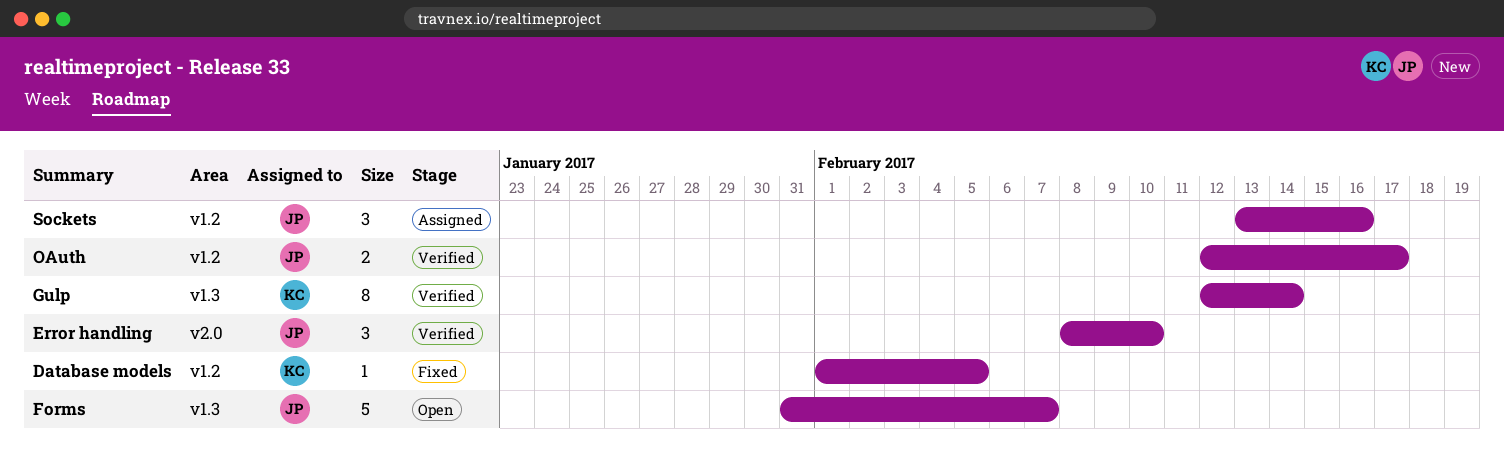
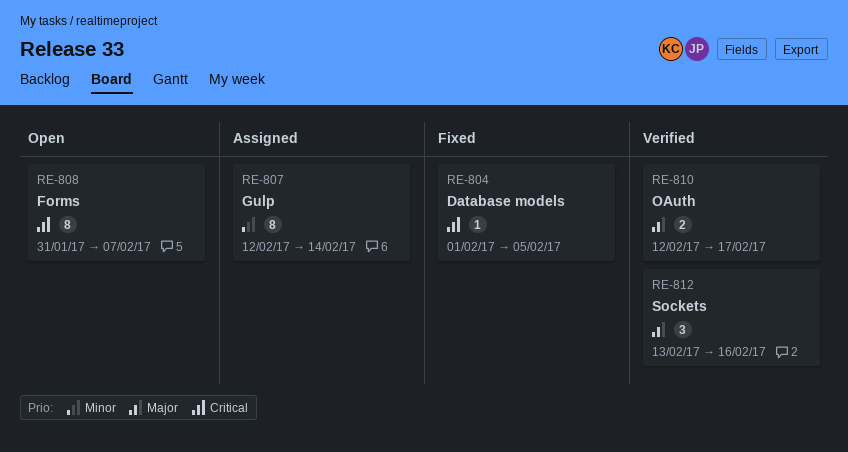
Error handling: present -> none
Forms, estimate: 5 -> 8
Gulp, status: Verified -> Assigned
Sockets, status: Assigned -> Verified

